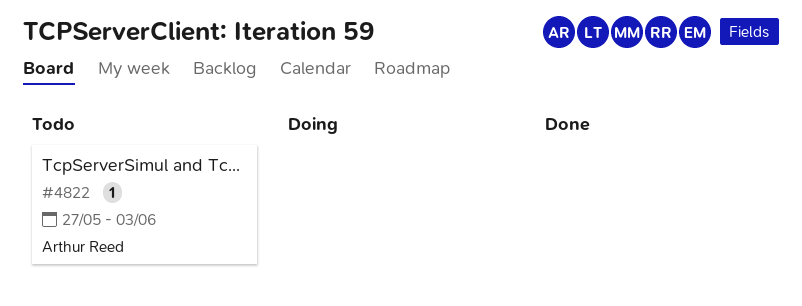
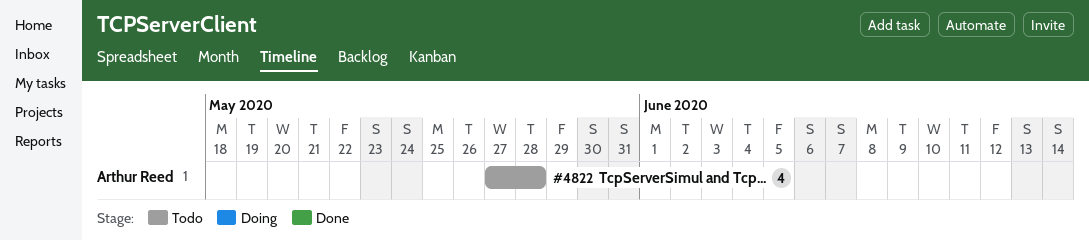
#4822, estimate: 1 -> 4
#4822, due: Jun 3 -> May 28

